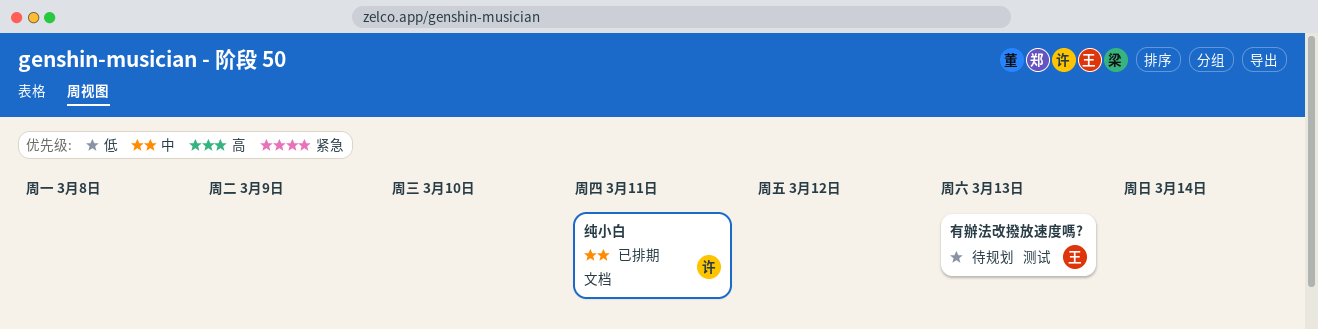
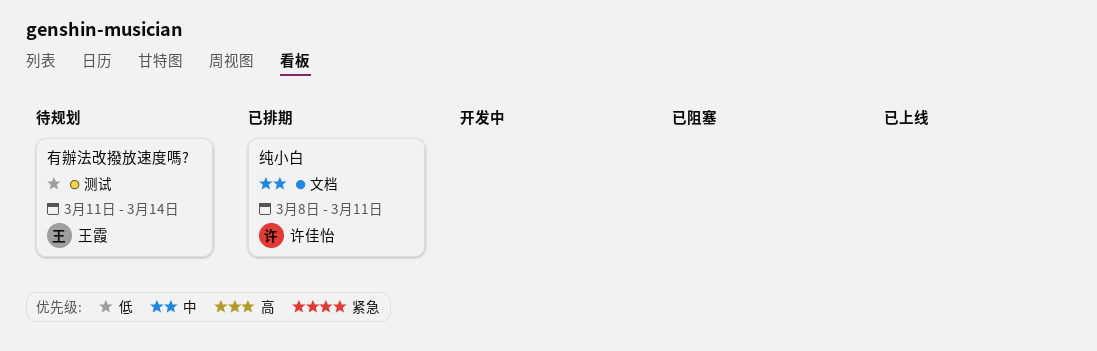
有辦法改撥放速度嗎?, due: Mar 13 -> Mar 14

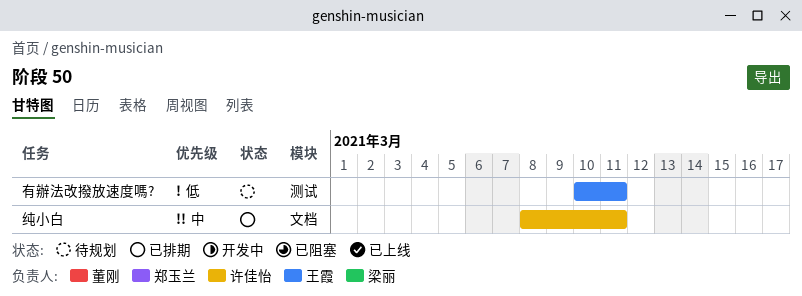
有辦法改撥放速度嗎?, start: Mar 11 -> Mar 10
有辦法改撥放速度嗎?, due: Mar 14 -> Mar 11

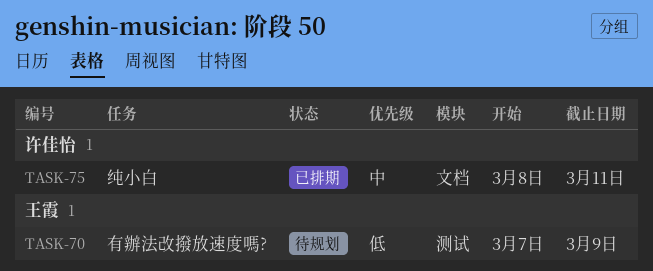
有辦法改撥放速度嗎?, start: Mar 10 -> Mar 7
有辦法改撥放速度嗎?, due: Mar 11 -> Mar 9

